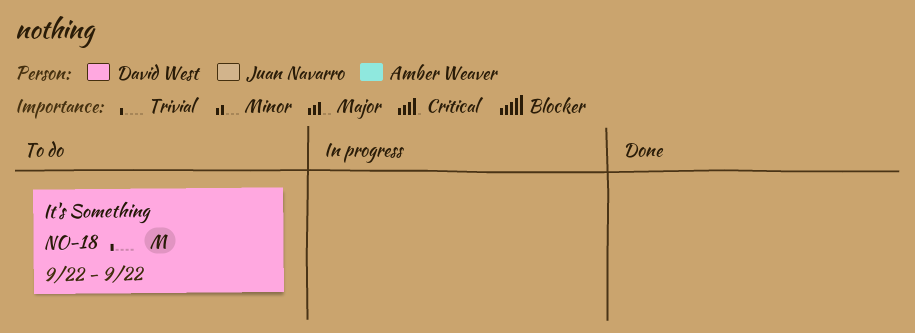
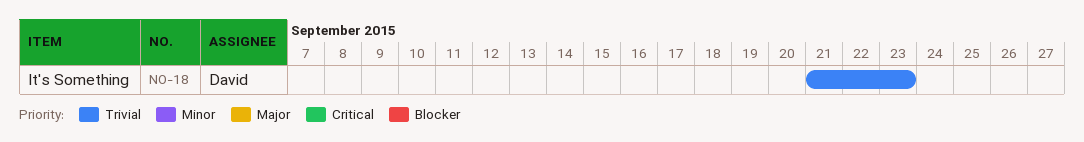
NO-18, start: Sep 22 -> Sep 21
NO-18, due: Sep 22 -> Sep 23

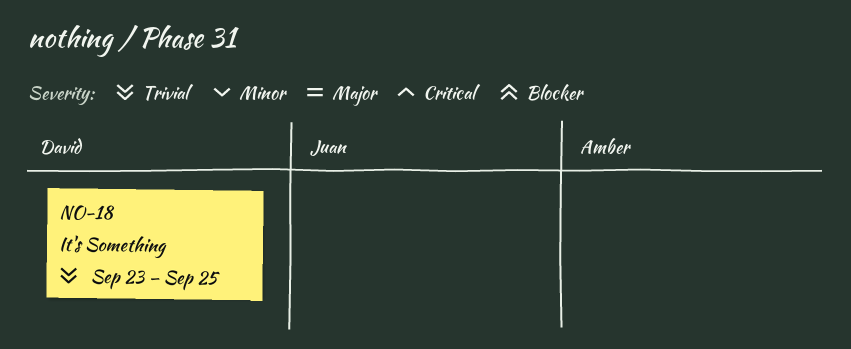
NO-18, start: Sep 21 -> Sep 23
NO-18, due: Sep 23 -> Sep 25

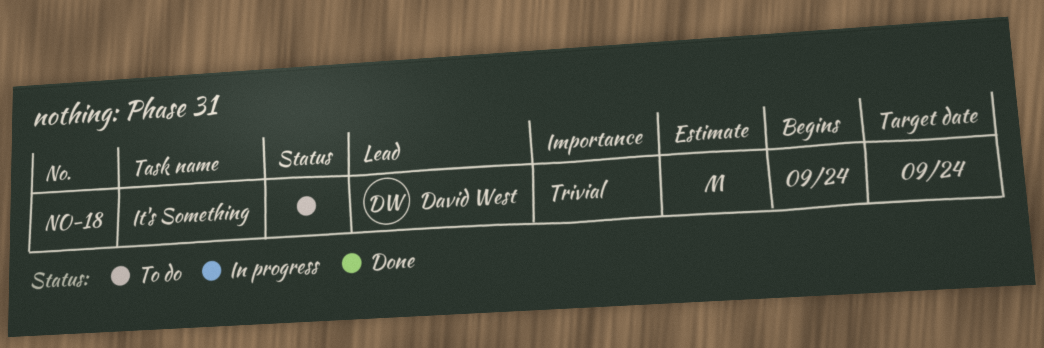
NO-18, start: Sep 23 -> Sep 24
NO-18, due: Sep 25 -> Sep 24

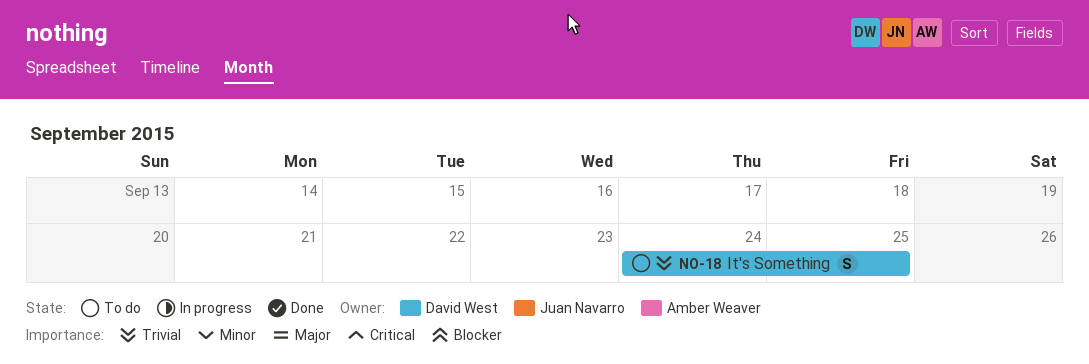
NO-18, estimate: M -> S
NO-18, due: Sep 24 -> Sep 25

